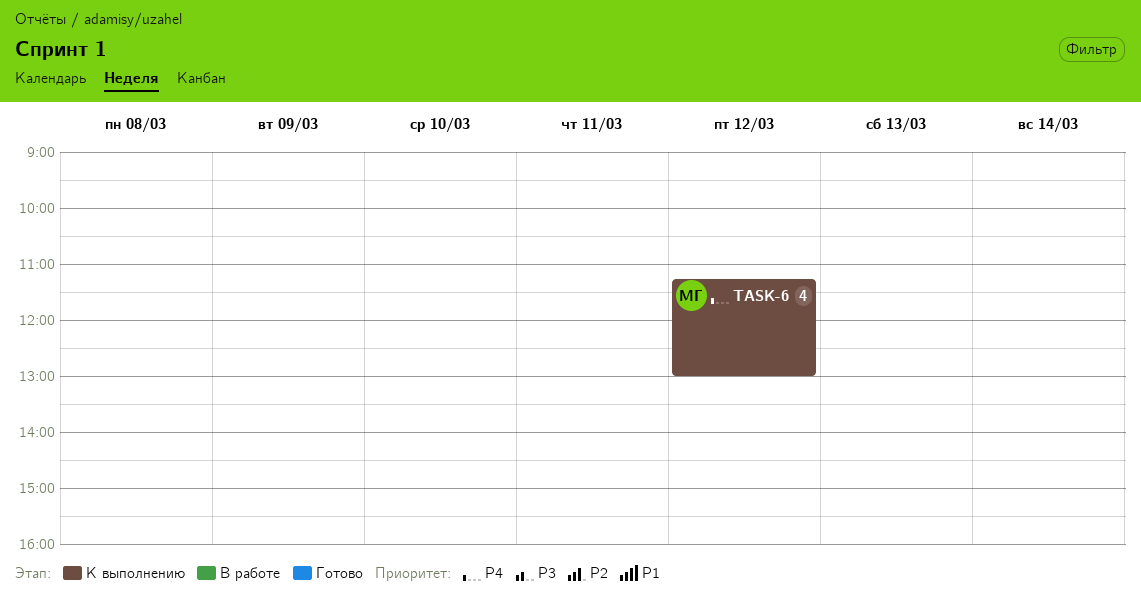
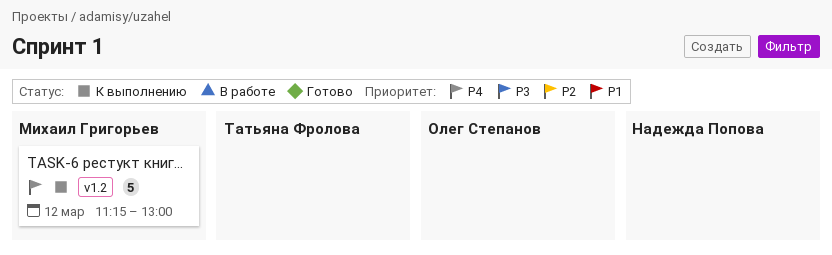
TASK-6, estimate: 4 -> 5

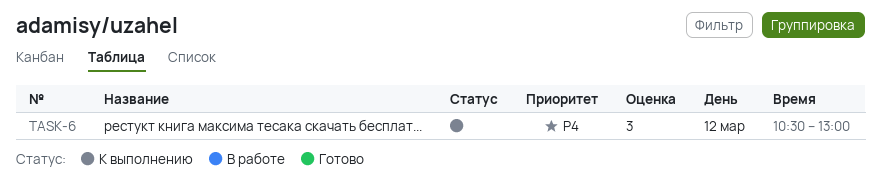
TASK-6, estimate: 5 -> 3
TASK-6, begins: 11:15 -> 10:30

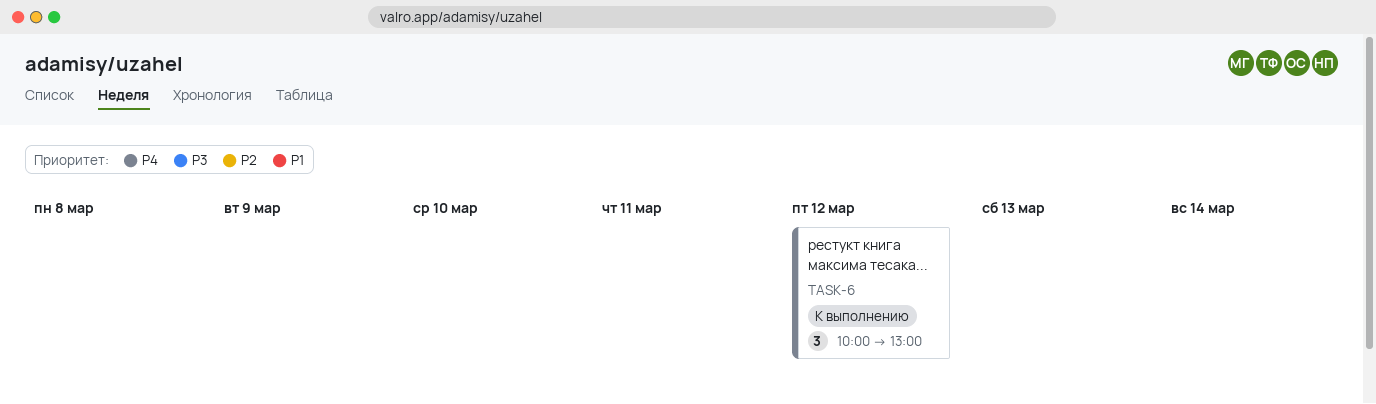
TASK-6, begins: 10:30 -> 10:00

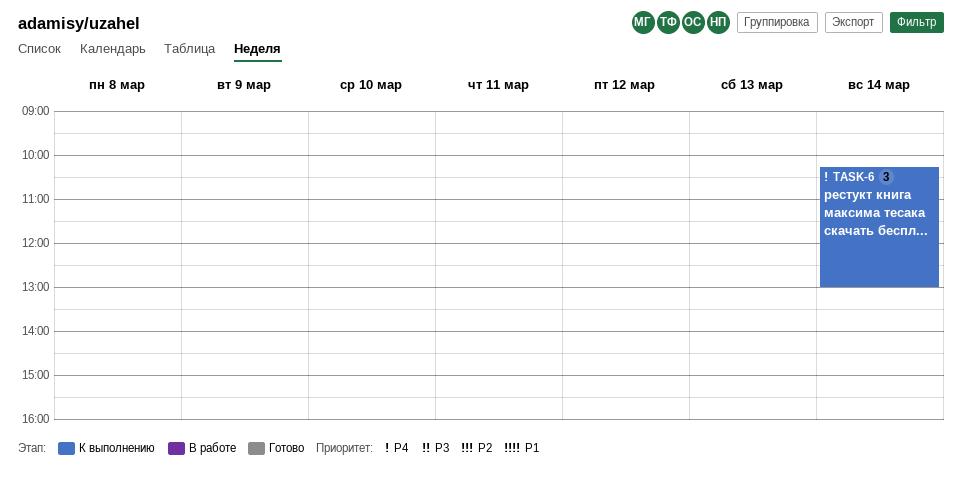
TASK-6, day: Mar 12 -> Mar 14
TASK-6, begins: 10:00 -> 10:15

